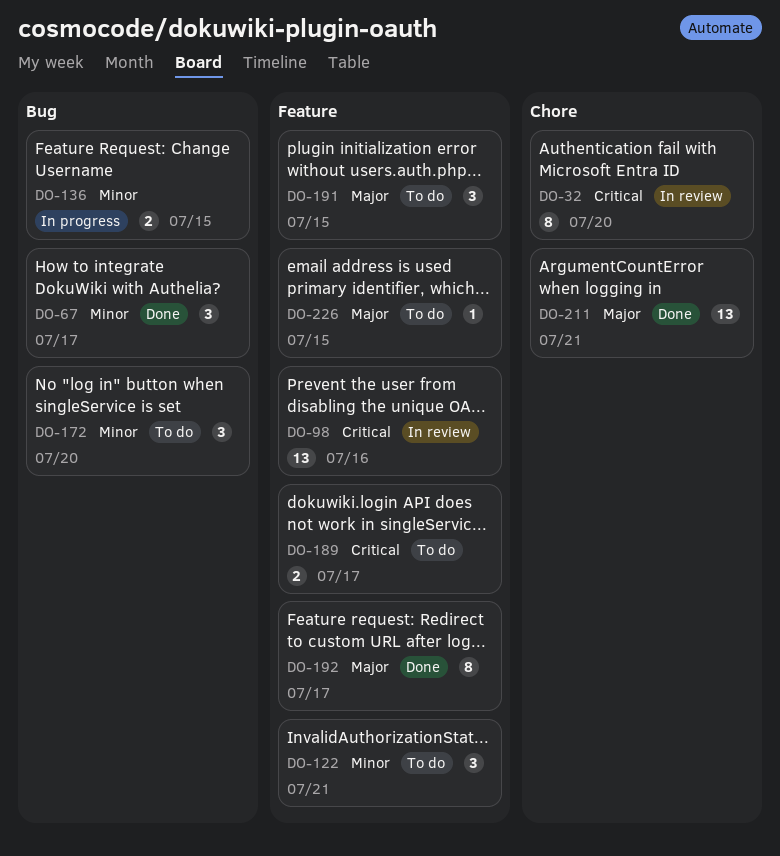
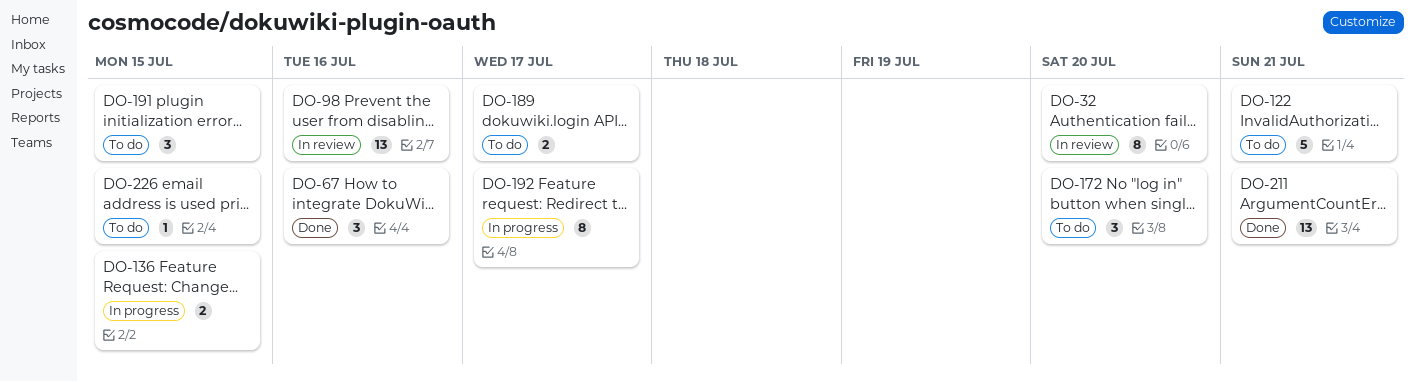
DO-67, due: Jul 17 -> Jul 16
DO-122, estimate: 3 -> 5
DO-192, status: Done -> In progress

